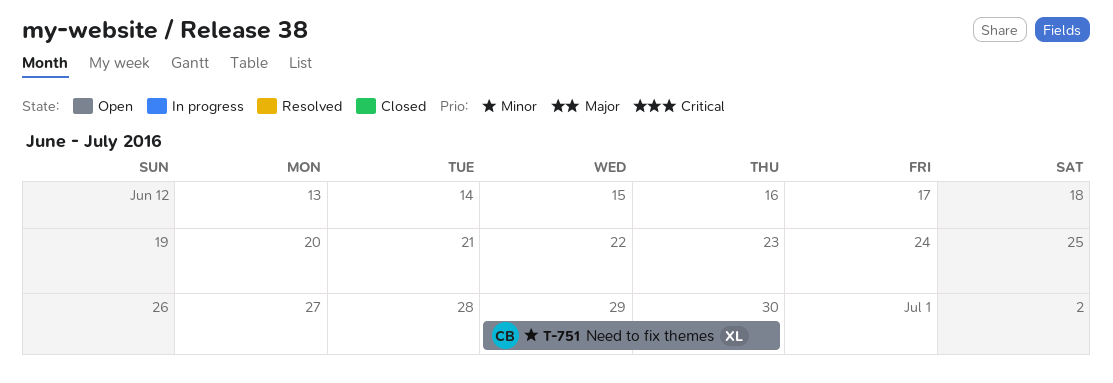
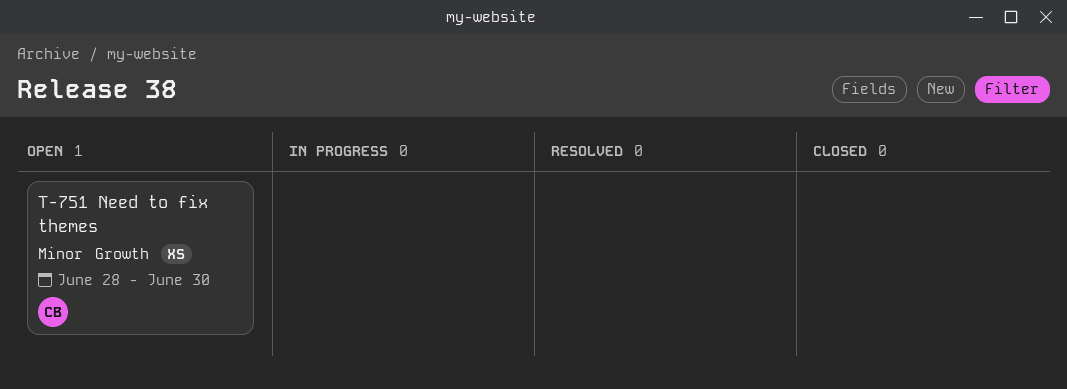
T-751, estimate: XL -> XS
T-751, start: Jun 29 -> Jun 28

